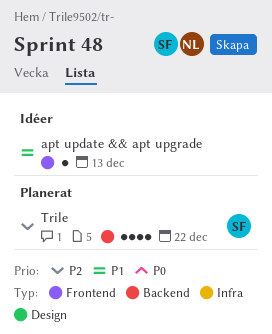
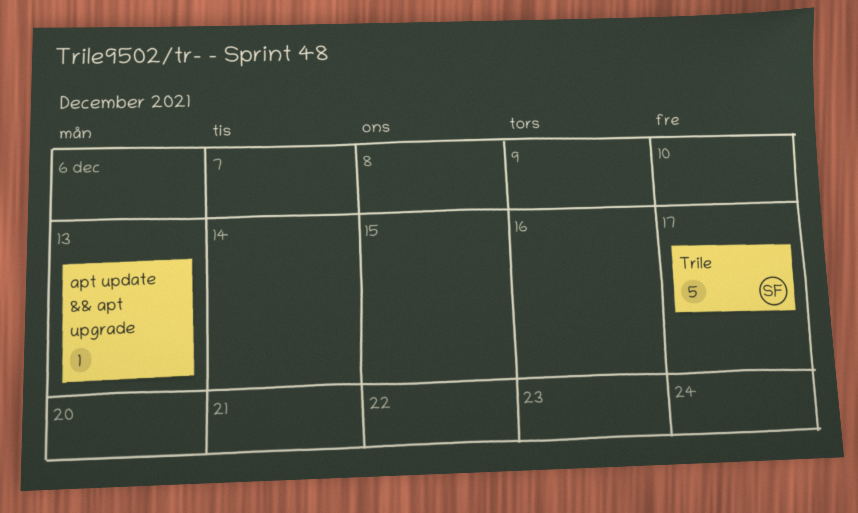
Trile, estimate: 4 -> 5
Trile, due: Dec 22 -> Dec 17

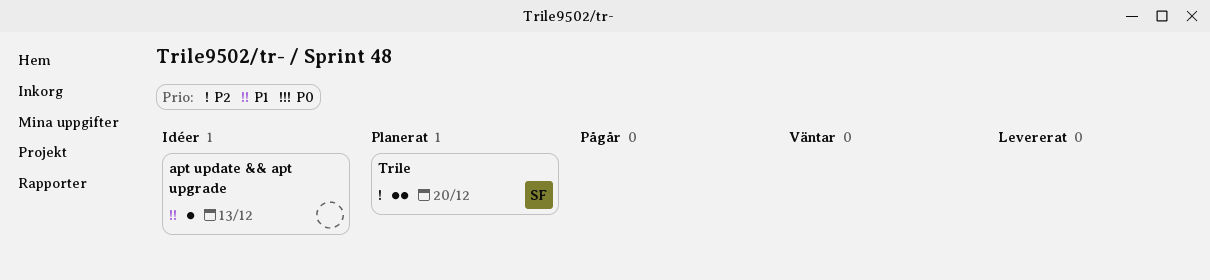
Trile, estimate: 5 -> 2
Trile, due: Dec 17 -> Dec 20

